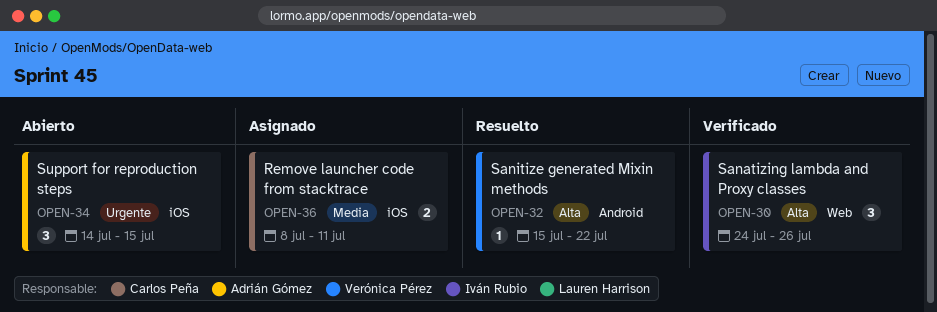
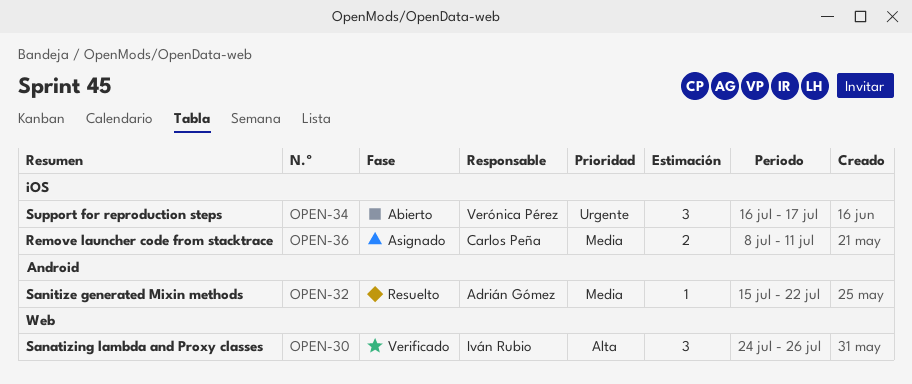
OPEN-32, owner: Verónica Pérez -> Adrián Gómez
OPEN-32, priority: Alta -> Media
OPEN-34, owner: Adrián Gómez -> Verónica Pérez
OPEN-34, start: Jul 14 -> Jul 16
OPEN-34, due: Jul 15 -> Jul 17

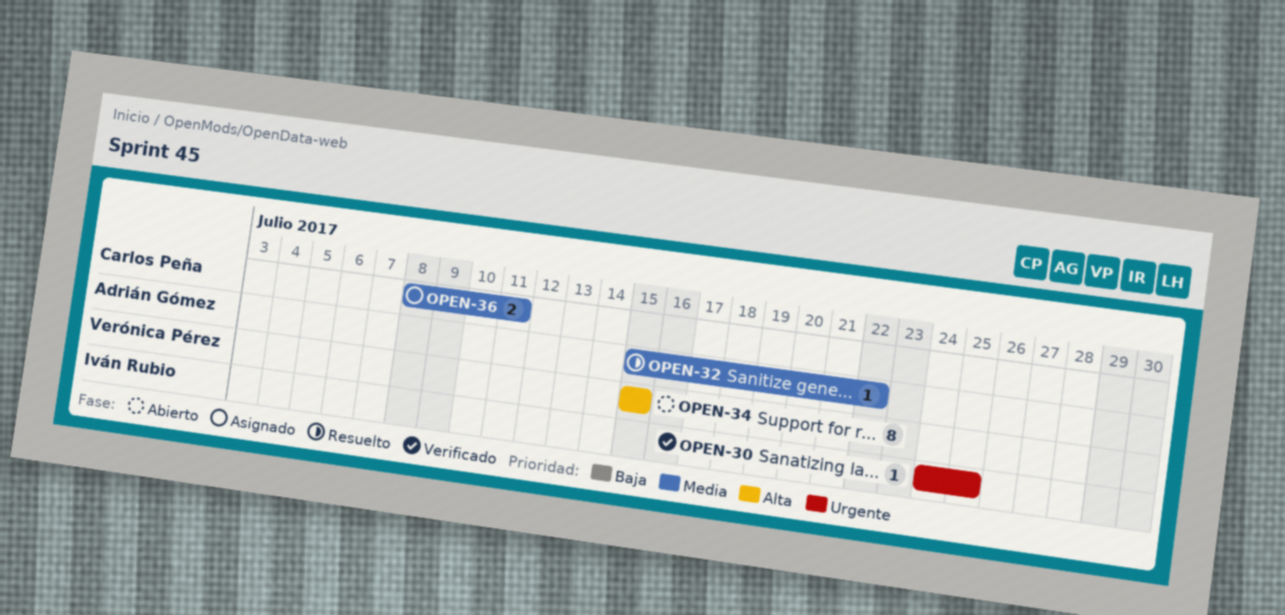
OPEN-30, priority: Alta -> Urgente
OPEN-30, estimate: 3 -> 1
OPEN-30, due: Jul 26 -> Jul 25
OPEN-34, priority: Urgente -> Alta
OPEN-34, estimate: 3 -> 8
OPEN-34, start: Jul 16 -> Jul 15
OPEN-34, due: Jul 17 -> Jul 15

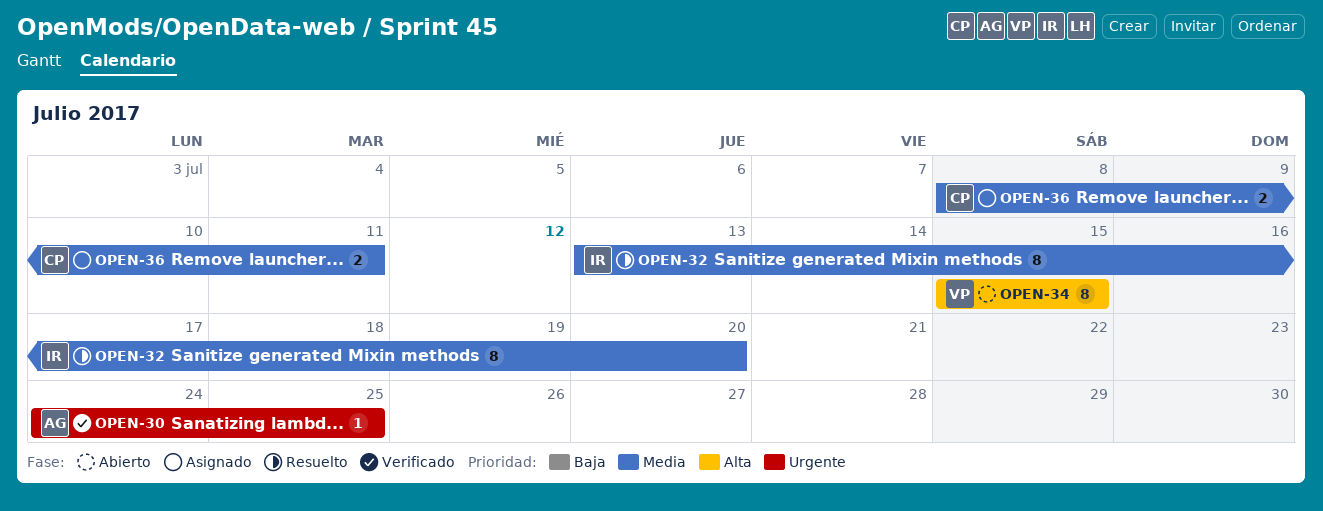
OPEN-30, owner: Iván Rubio -> Adrián Gómez
OPEN-32, owner: Adrián Gómez -> Iván Rubio
OPEN-32, estimate: 1 -> 8
OPEN-32, start: Jul 15 -> Jul 13
OPEN-32, due: Jul 22 -> Jul 20

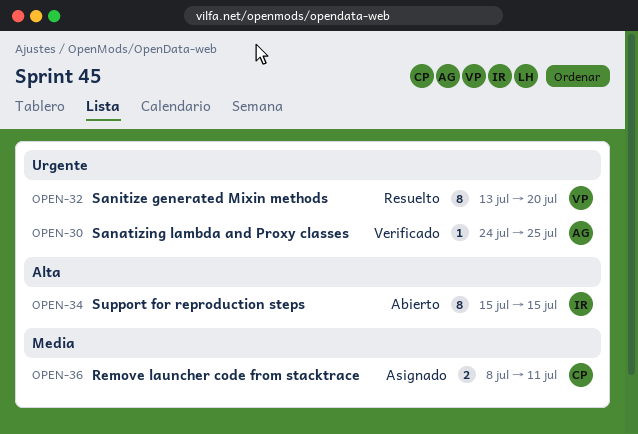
OPEN-32, owner: IR -> VP
OPEN-32, priority: Media -> Urgente
OPEN-34, owner: VP -> IR

